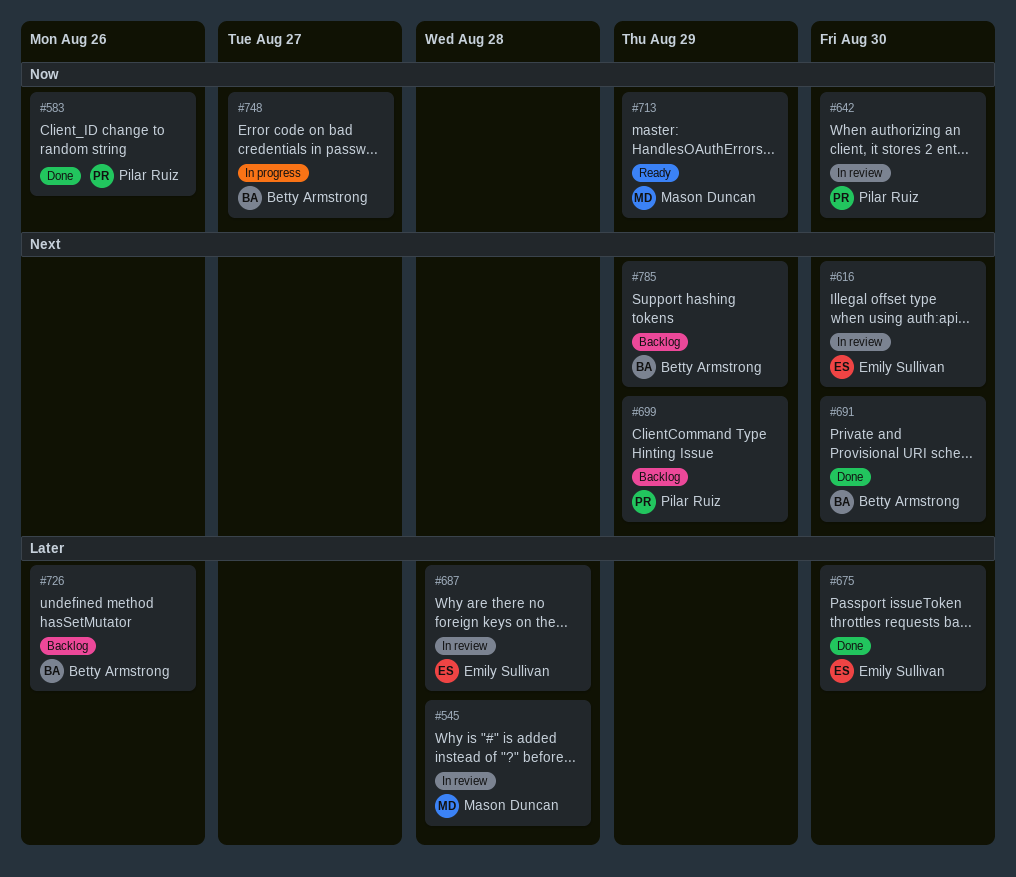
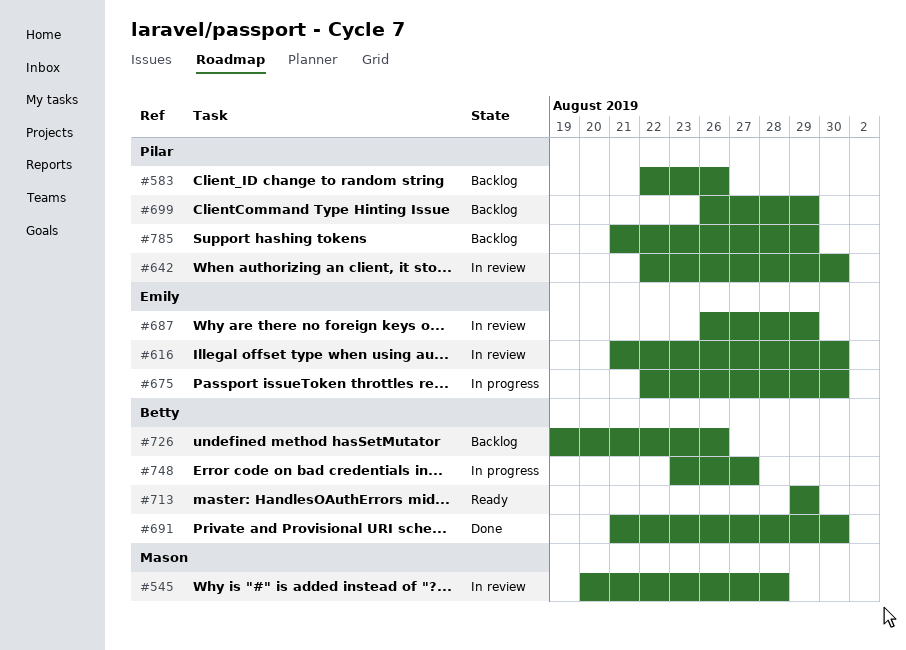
#583, status: Done -> Backlog
#675, status: Done -> In progress
#687, due: Aug 28 -> Aug 29
#713, owner: Mason Duncan -> Betty Armstrong
#785, owner: Betty Armstrong -> Pilar Ruiz

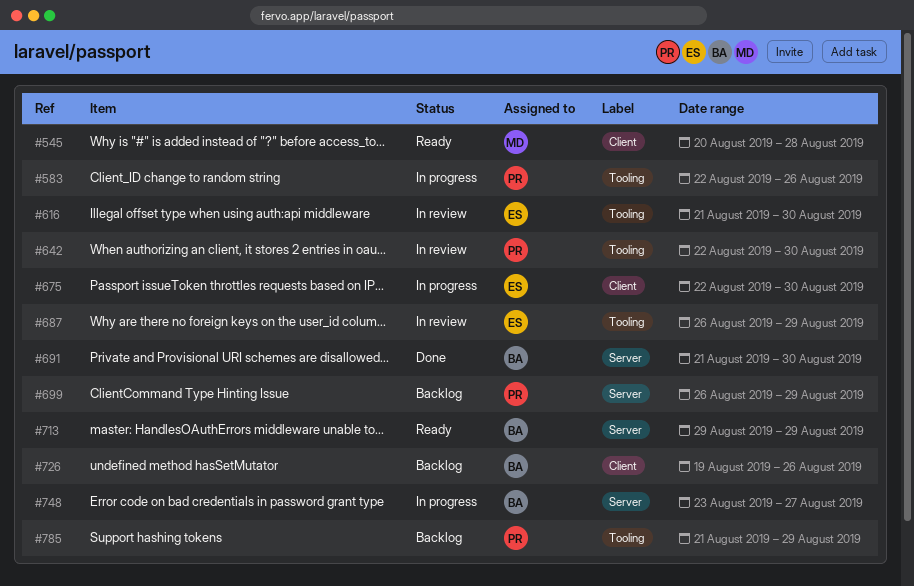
#545, status: In review -> Ready
#583, status: Backlog -> In progress

